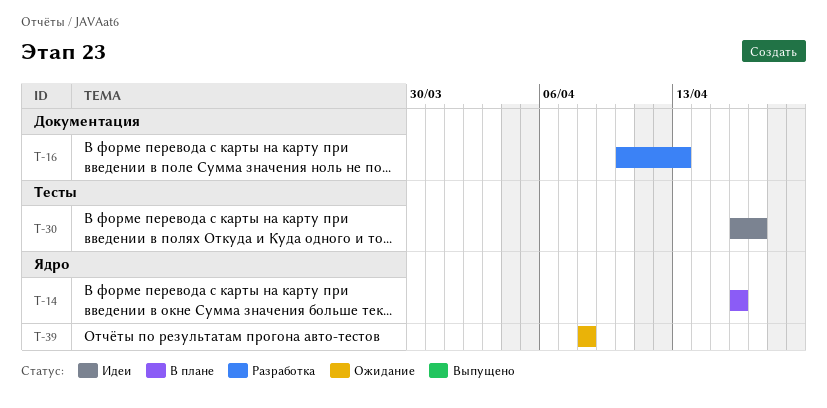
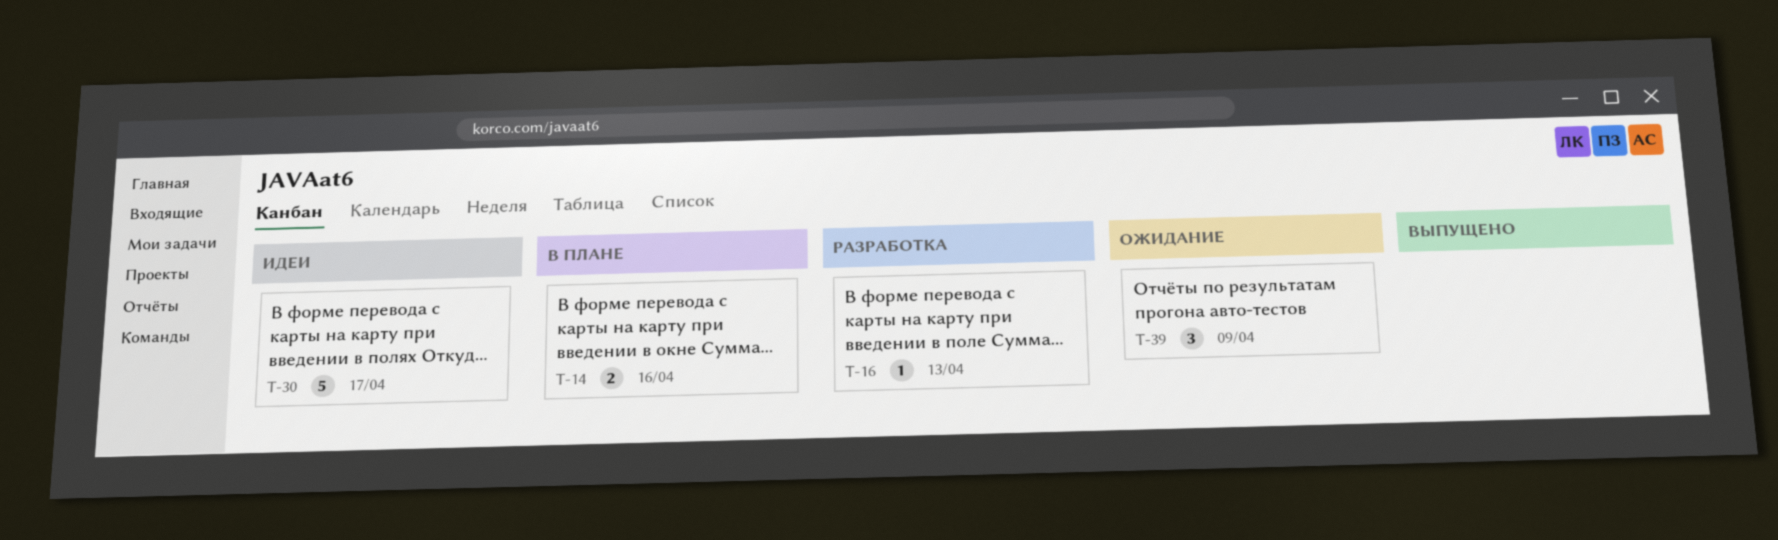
T-39, due: Apr 8 -> Apr 9

